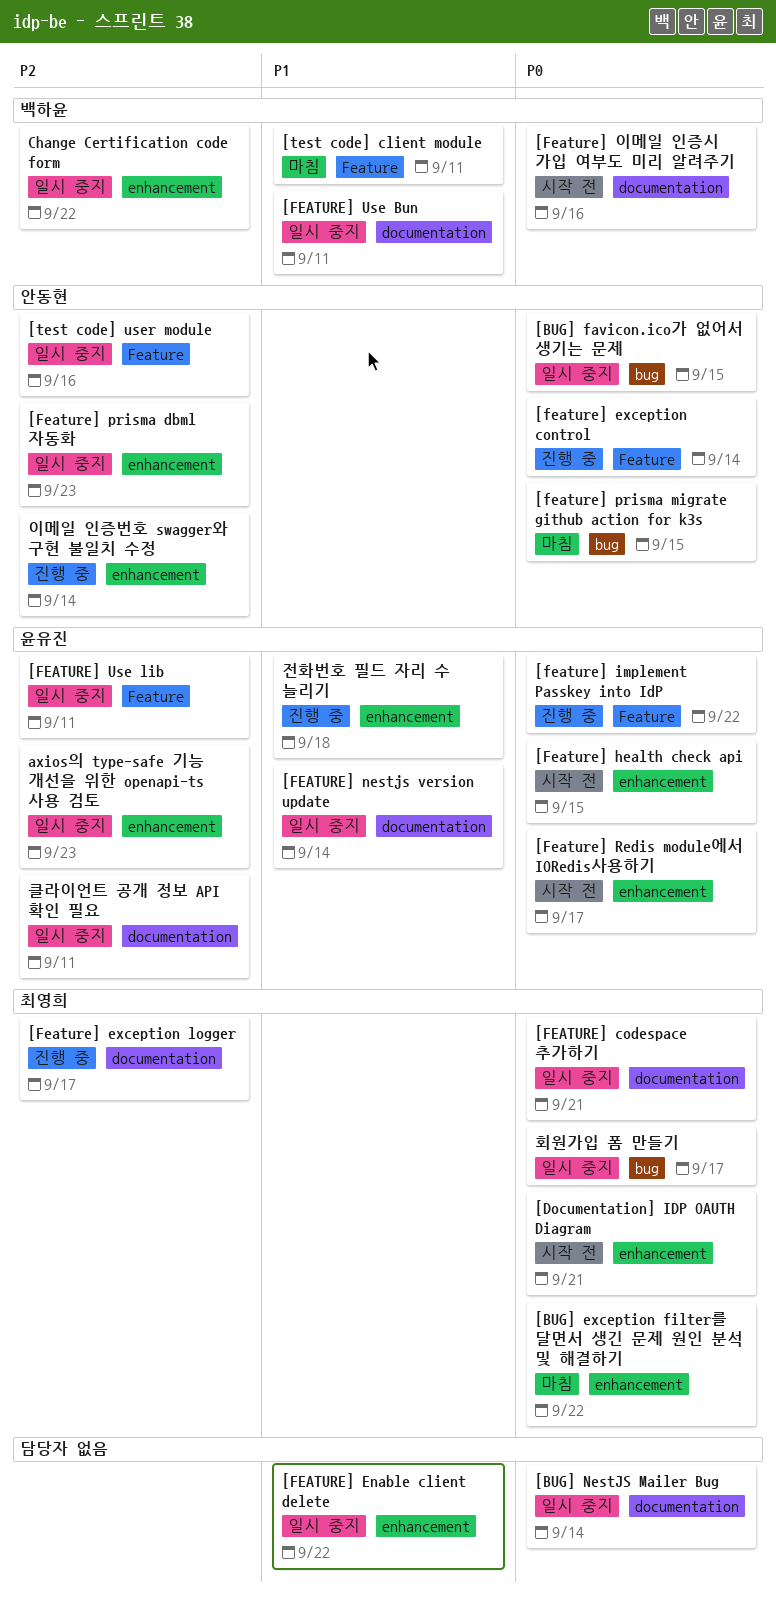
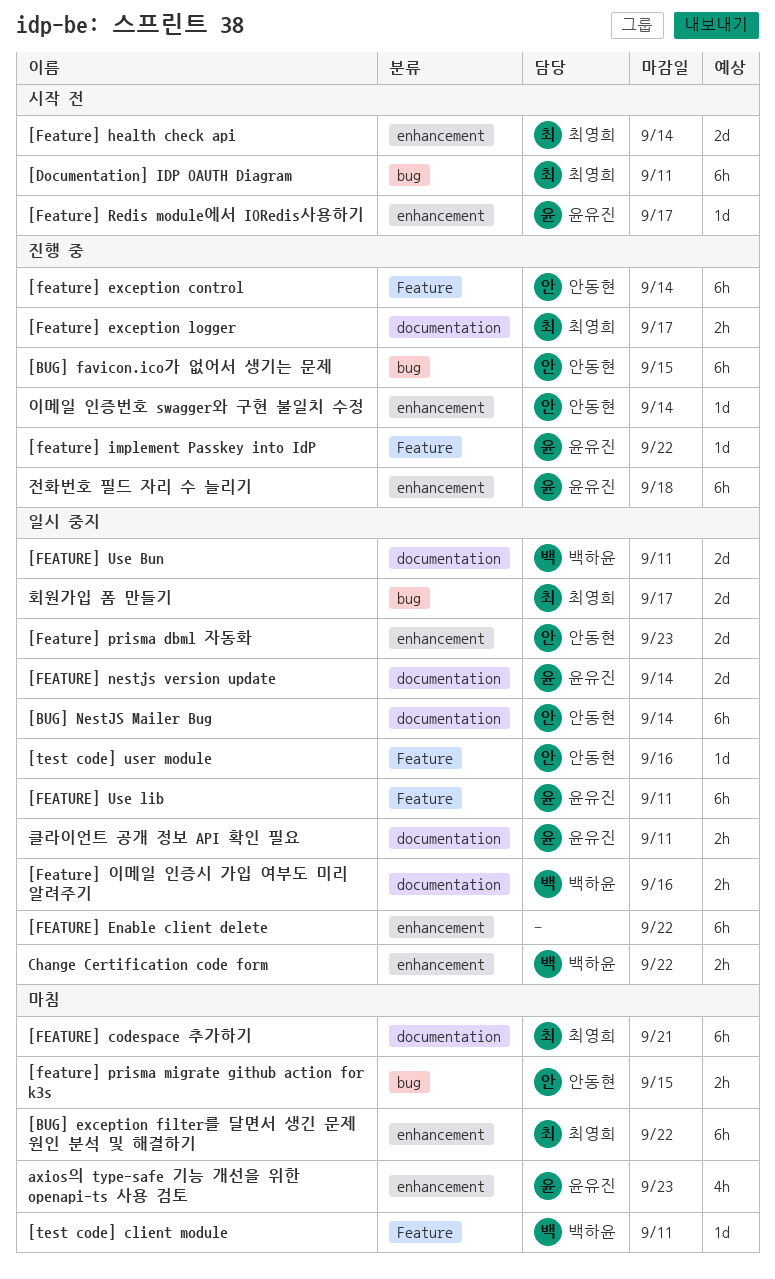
[BUG] favicon.ico가 없어서 생기는 문제, status: 일시 중지 -> 진행 중
[BUG] NestJS Mailer Bug, owner: none -> 안동현
[Documentation] IDP OAUTH Diagram, label: enhancement -> bug
[Documentation] IDP OAUTH Diagram, due: Sep 21 -> Sep 11
[FEATURE] codespace 추가하기, status: 일시 중지 -> 마침
[Feature] health check api, owner: 윤유진 -> 최영희
[Feature] health check api, due: Sep 15 -> Sep 14
[Feature] 이메일 인증시 가입 여부도 미리 알려주기, status: 시작 전 -> 일시 중지
axios의 type-safe 기능 개선을 위한 openapi-ts 사용 검토, status: 일시 중지 -> 마침

